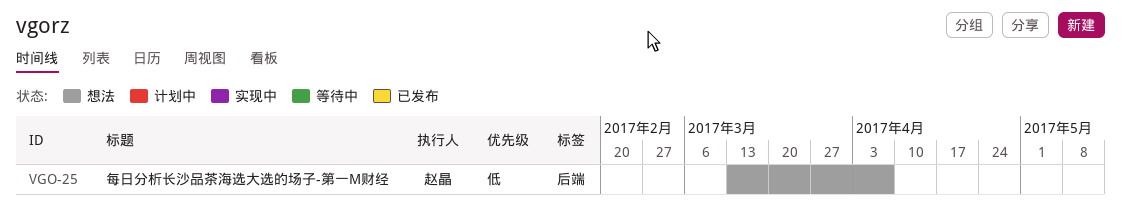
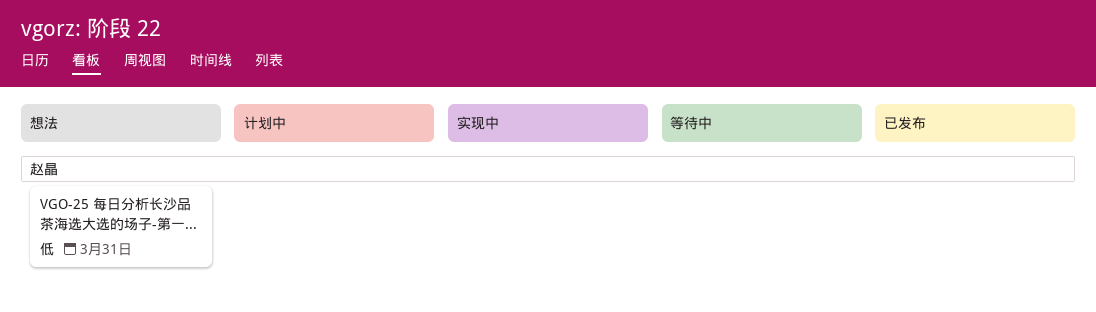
VGO-25, due: Apr 7 -> Mar 31

